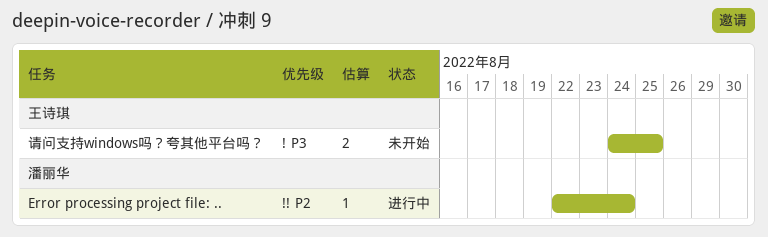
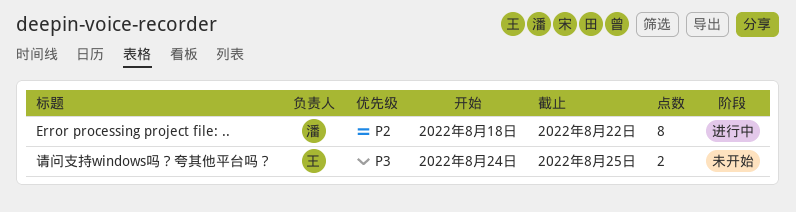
Error processing project file: .., estimate: 1 -> 8
Error processing project file: .., start: Aug 22 -> Aug 18
Error processing project file: .., due: Aug 24 -> Aug 22

